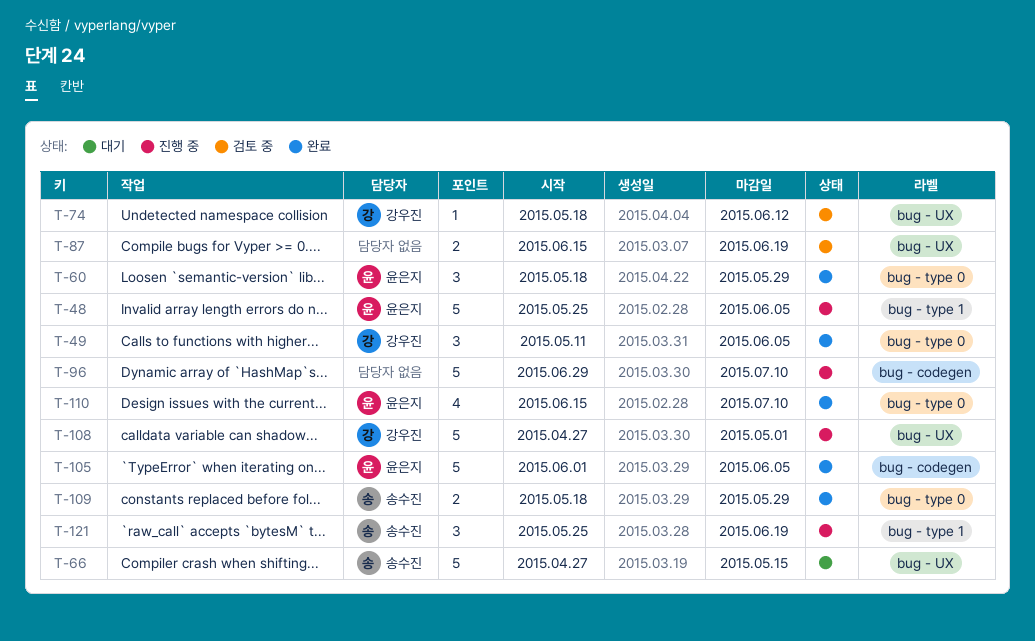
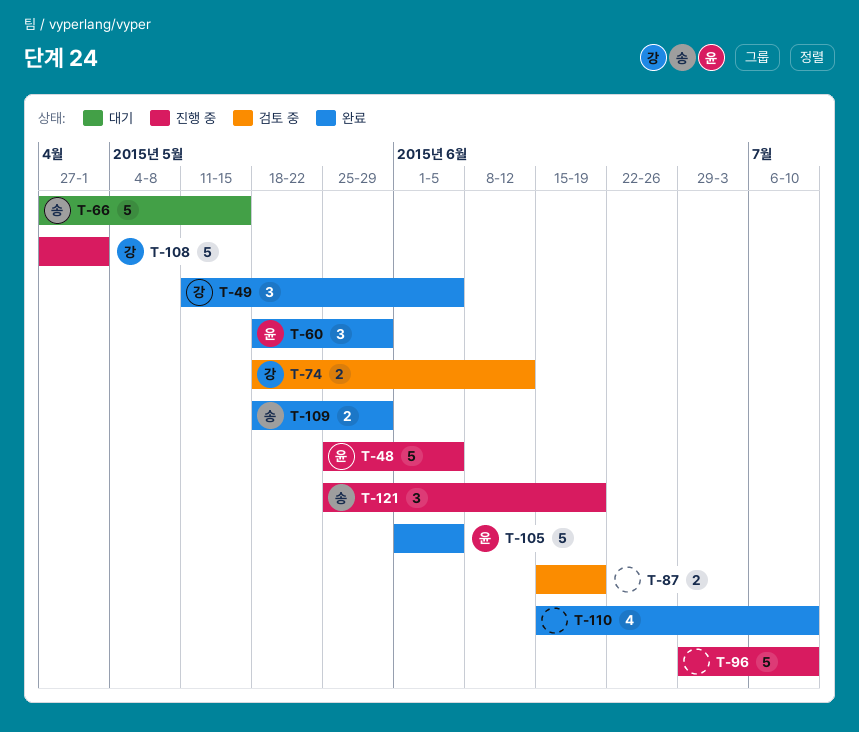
T-74, estimate: 1 -> 2
T-110, owner: 윤은지 -> none

